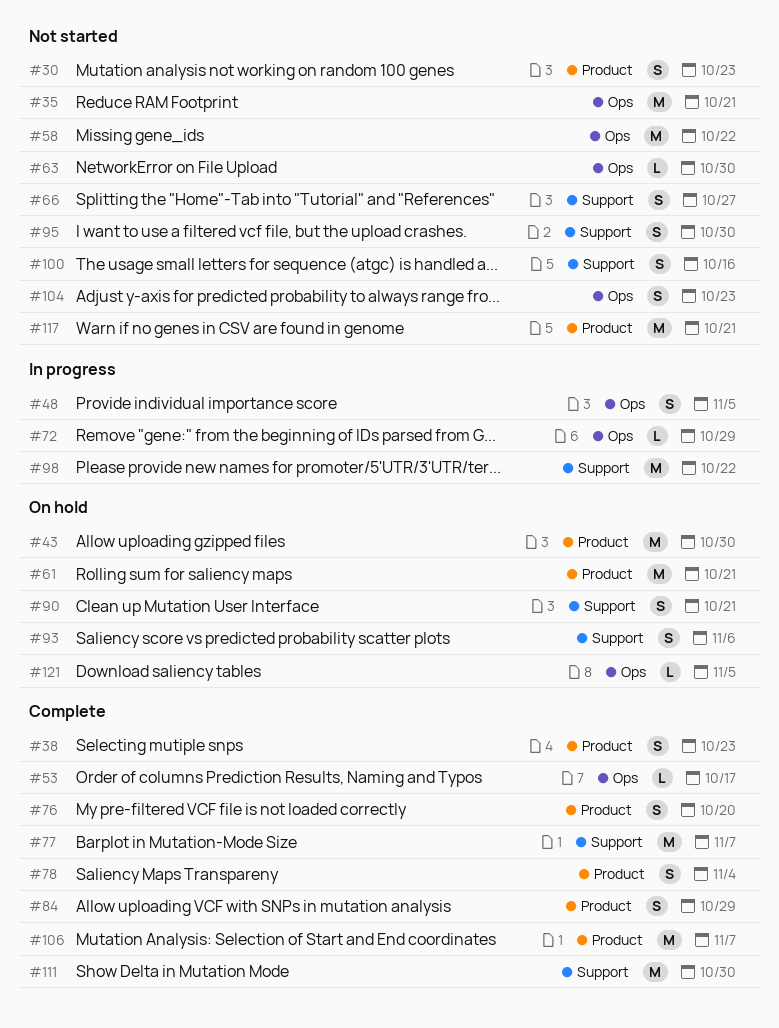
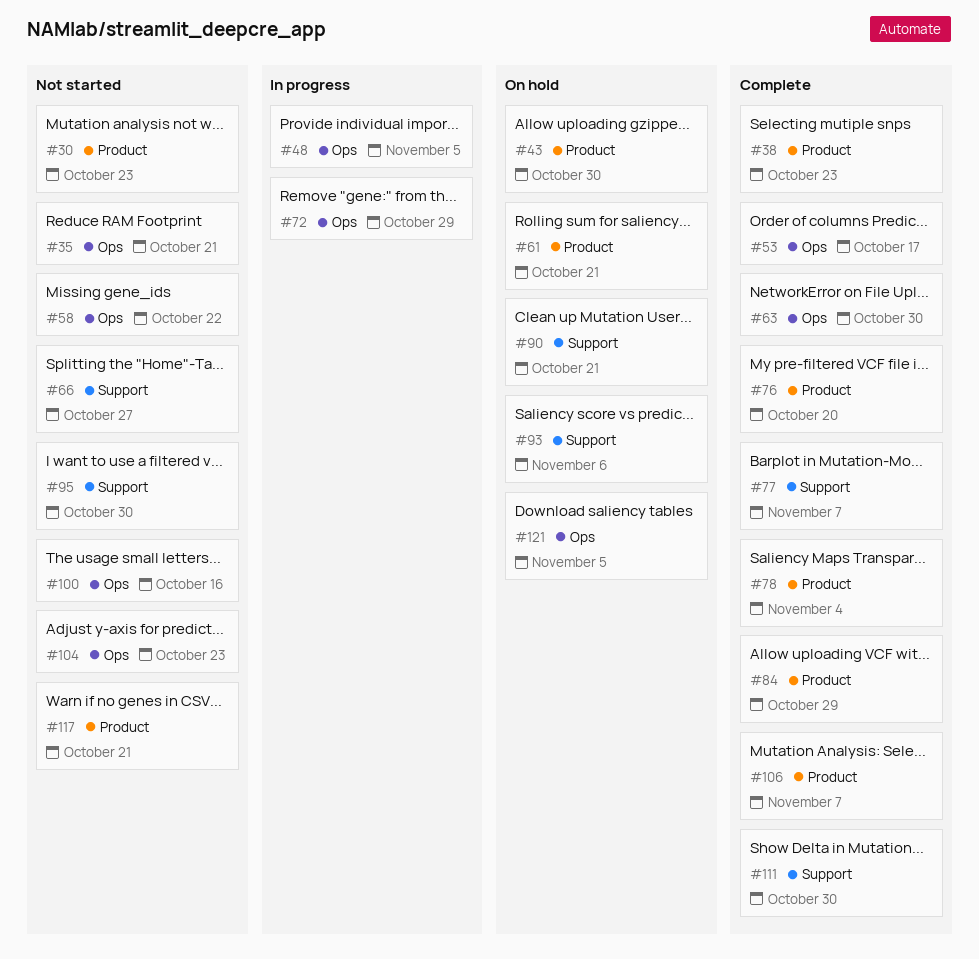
#63, status: Not started -> Complete
#98: present -> none
#100, label: Support -> Ops

